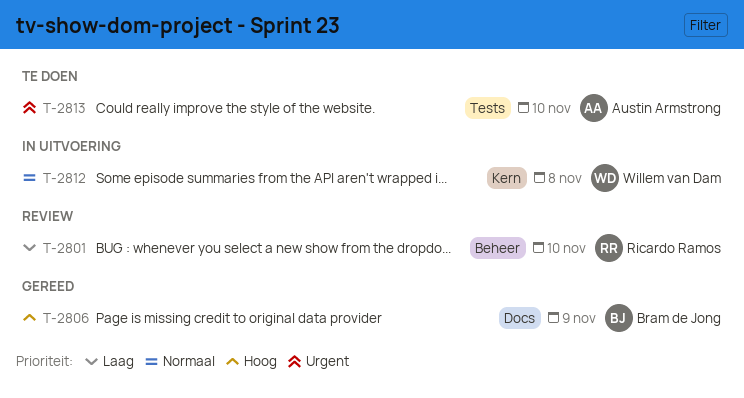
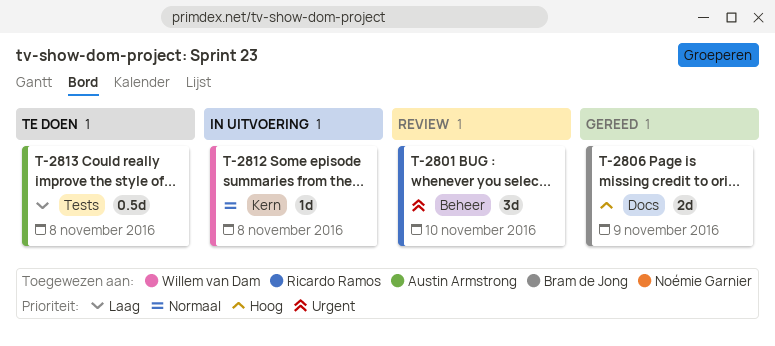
T-2801, priority: Laag -> Urgent
T-2813, priority: Urgent -> Laag
T-2813, due: Nov 10 -> Nov 8

